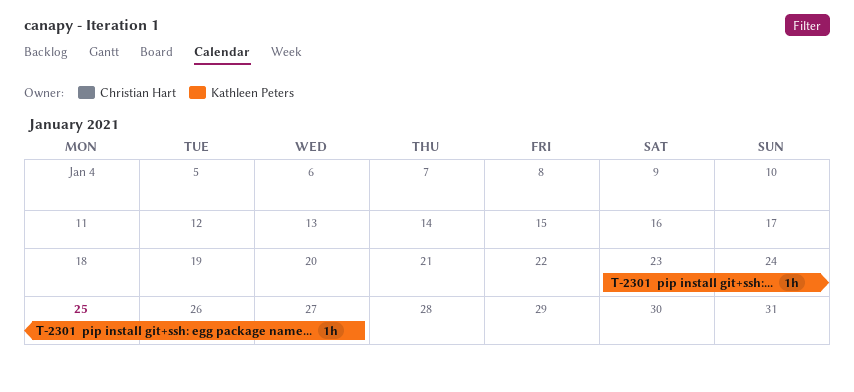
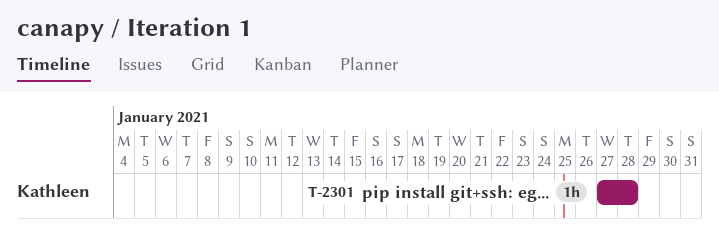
T-2301, start: Jan 23 -> Jan 27
T-2301, due: Jan 27 -> Jan 28

